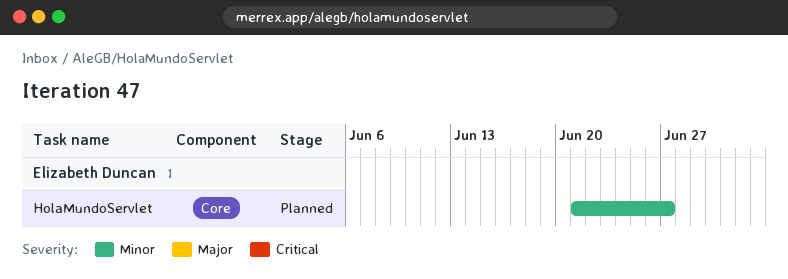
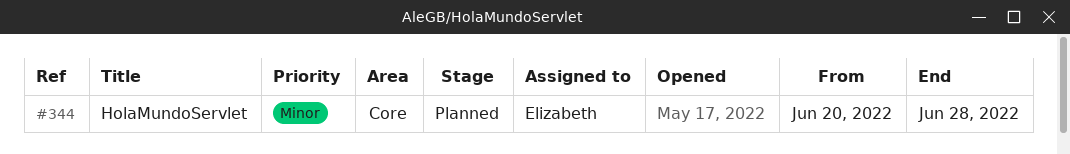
HolaMundoServlet, start: Jun 21 -> Jun 20
HolaMundoServlet, due: Jun 27 -> Jun 28

